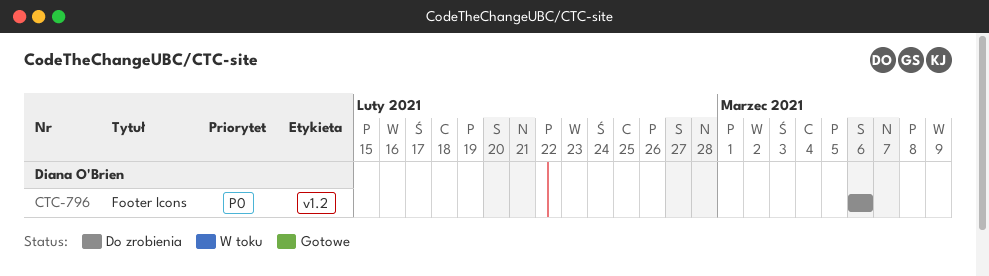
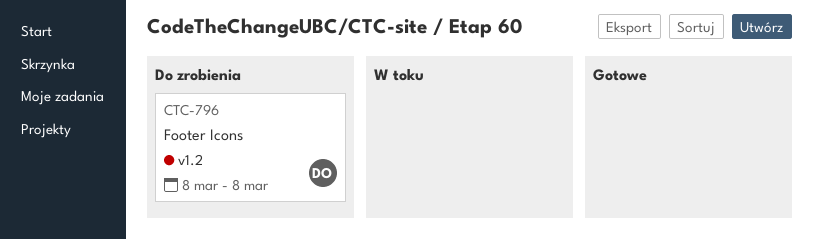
CTC-796, start: Mar 6 -> Mar 8
CTC-796, due: Mar 6 -> Mar 8

